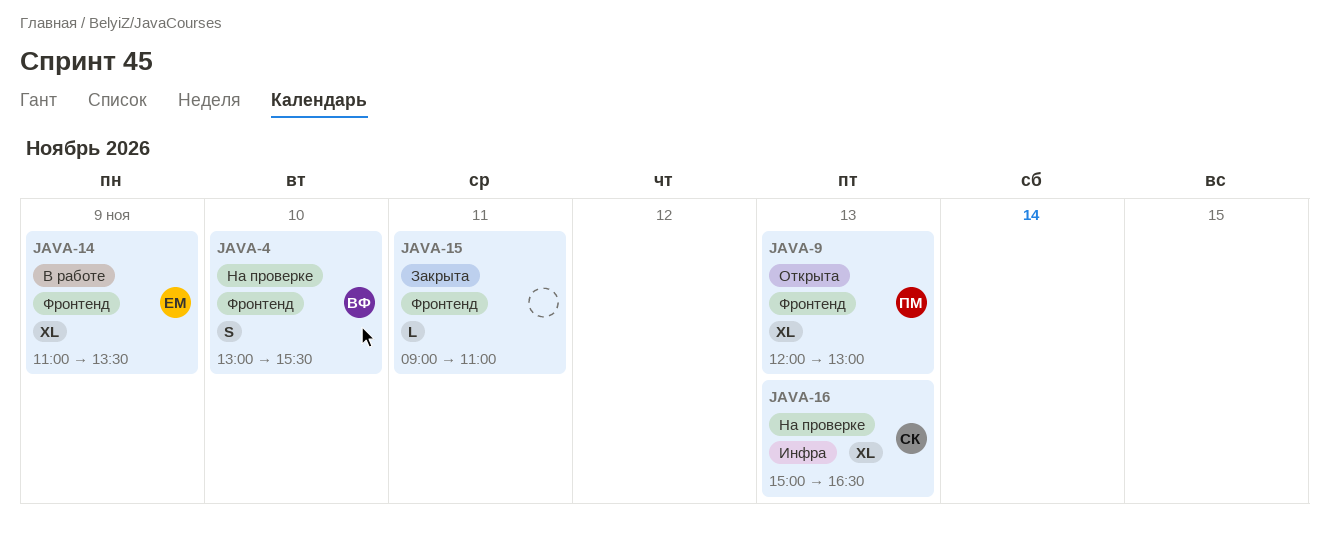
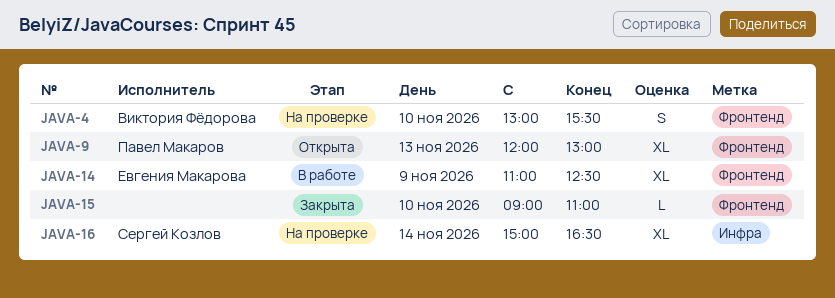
JAVA-14, ends: 13:30 -> 12:30
JAVA-15, day: Nov 11 -> Nov 10
JAVA-16, day: Nov 13 -> Nov 14

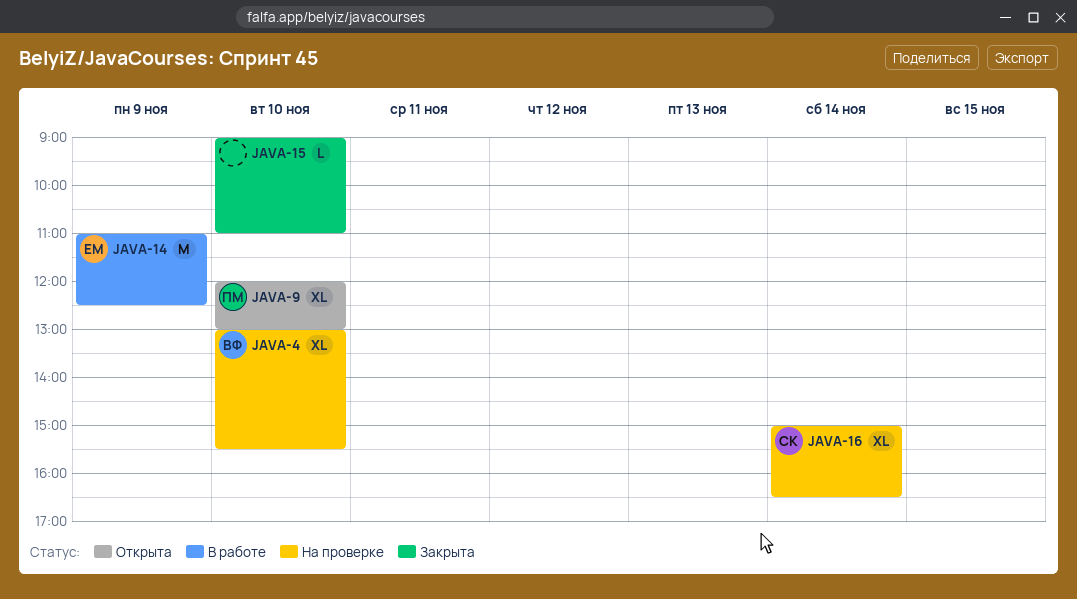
JAVA-4, estimate: S -> XL
JAVA-9, day: Nov 13 -> Nov 10
JAVA-14, estimate: XL -> M

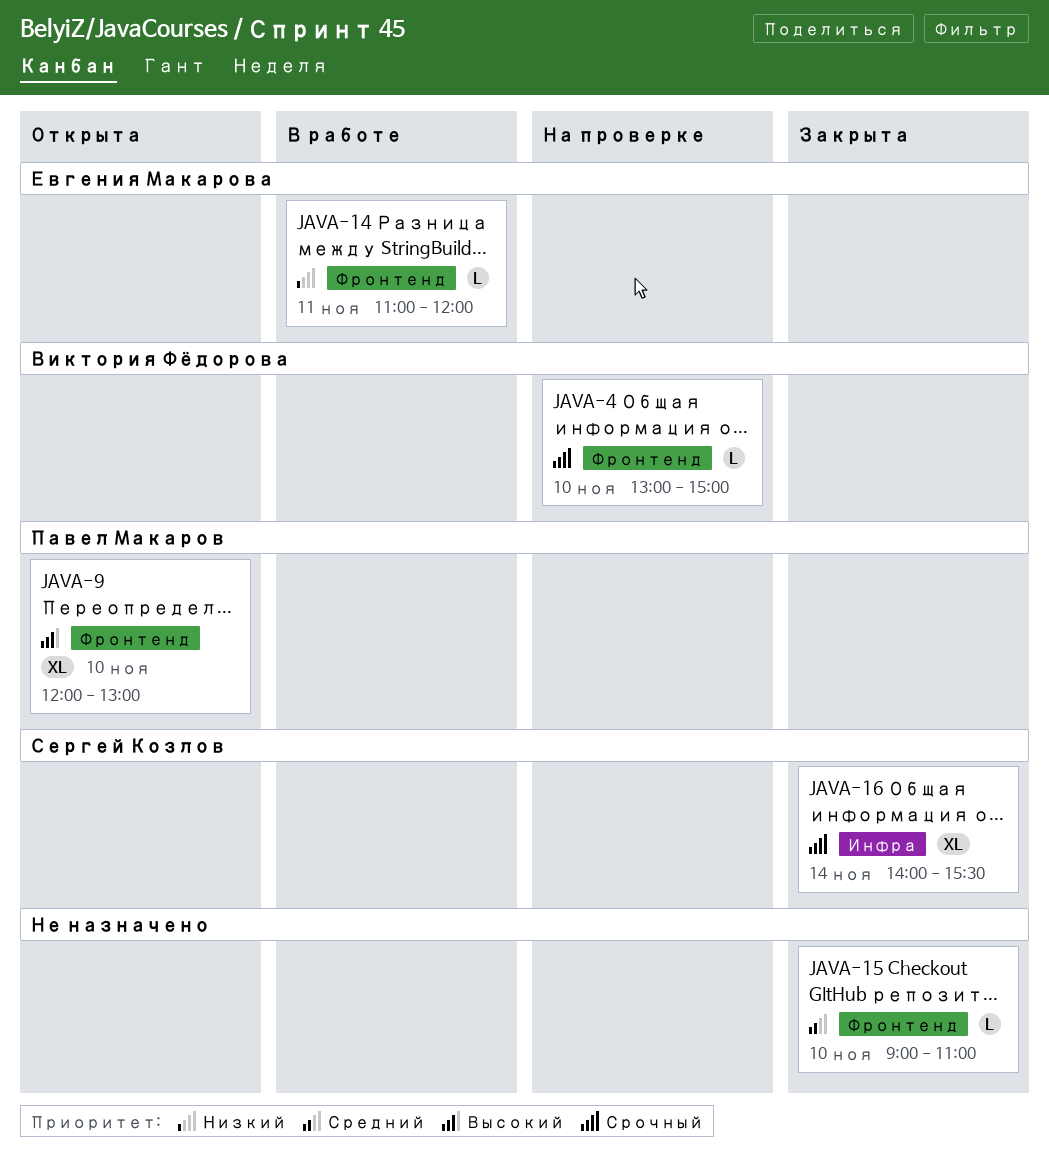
JAVA-4, estimate: XL -> L
JAVA-4, ends: 15:30 -> 15:00
JAVA-14, estimate: M -> L
JAVA-14, day: Nov 9 -> Nov 11
JAVA-14, ends: 12:30 -> 12:00
JAVA-16, status: На проверке -> Закрыта
JAVA-16, begins: 15:00 -> 14:00
JAVA-16, ends: 16:30 -> 15:30

